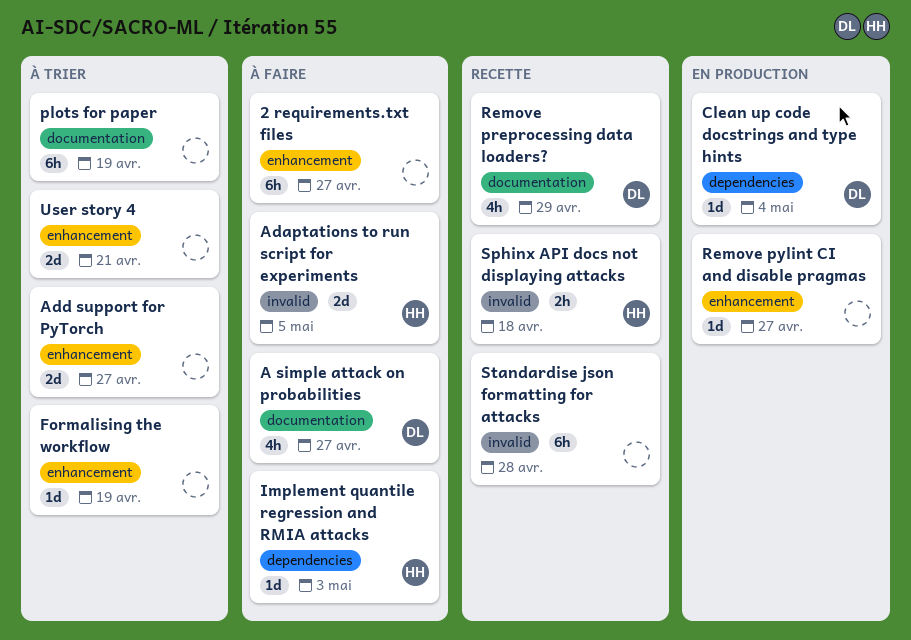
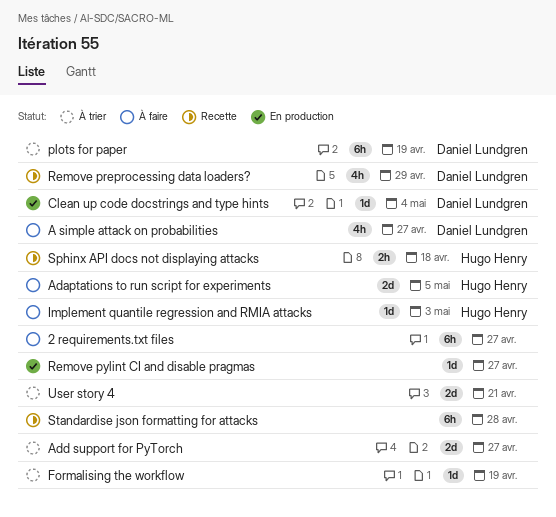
plots for paper, owner: none -> Daniel Lundgren

